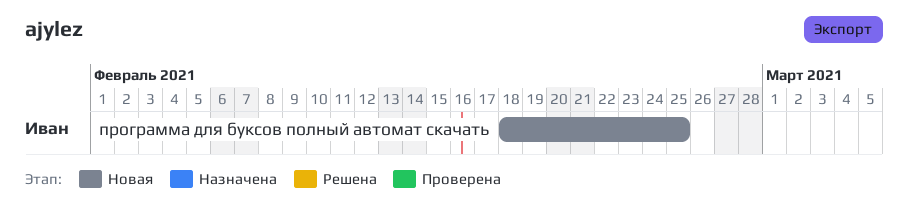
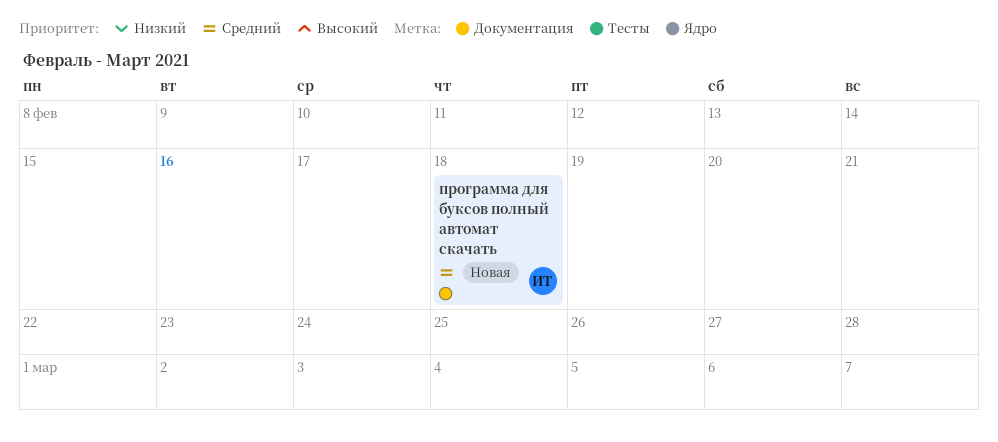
программа для буксов полный автомат скачать, due: Feb 25 -> Feb 18

